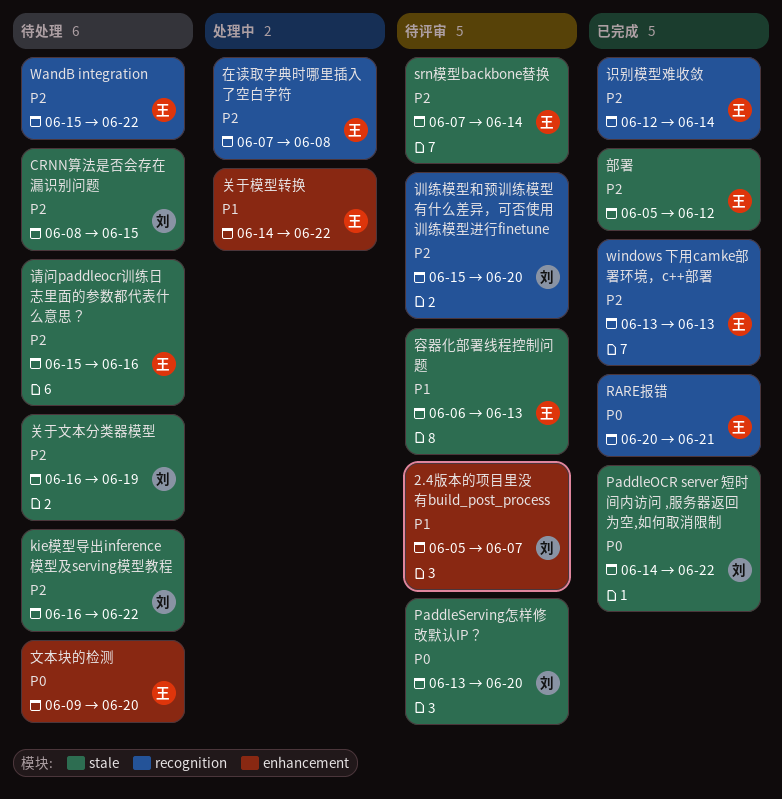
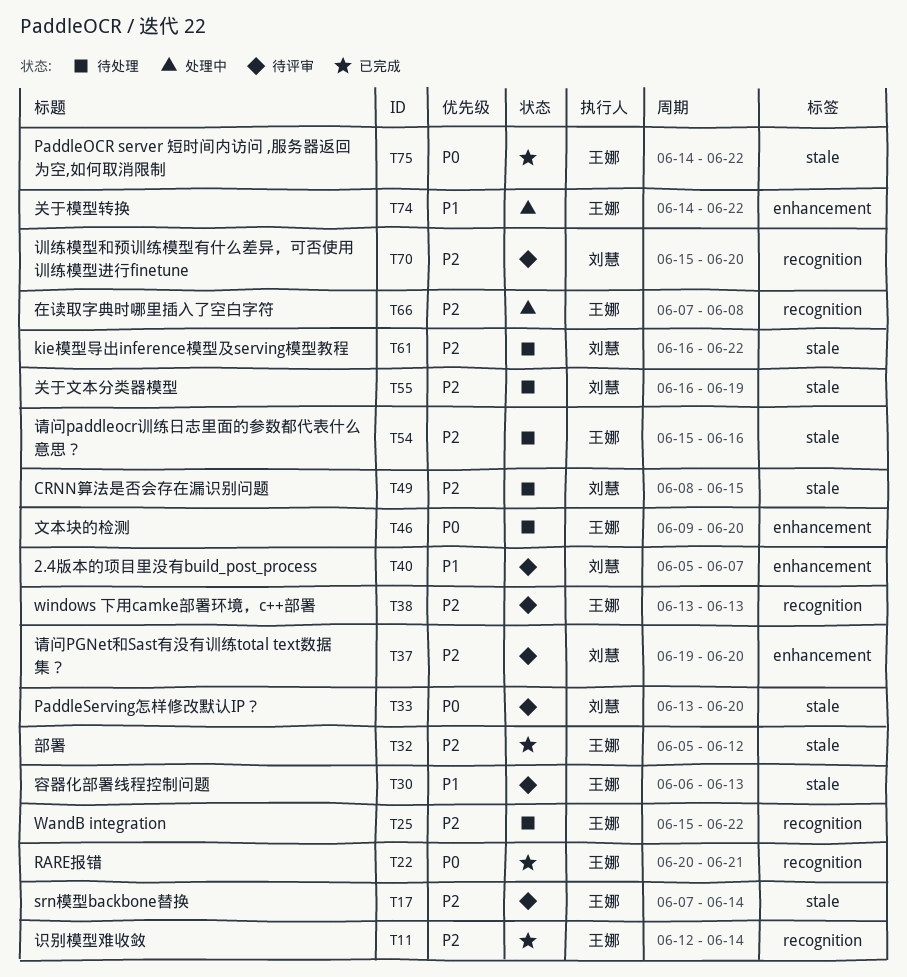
PaddleOCR server 短时间内访问 ,服务器返回为空,如何取消限制, owner: 刘慧 -> 王娜
windows 下用camke部署环境，c++部署, status: 已完成 -> 待评审
请问PGNet和Sast有没有训练total text数据集？: none -> present

